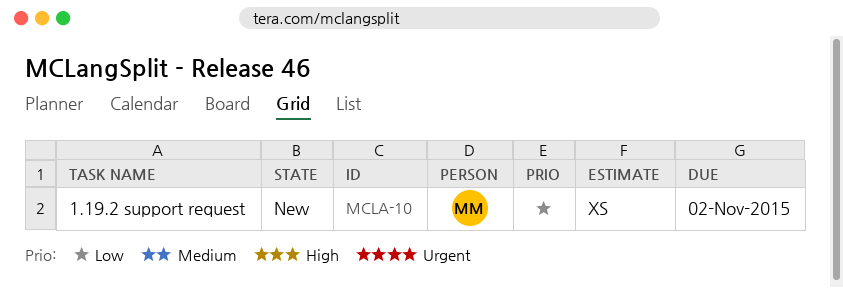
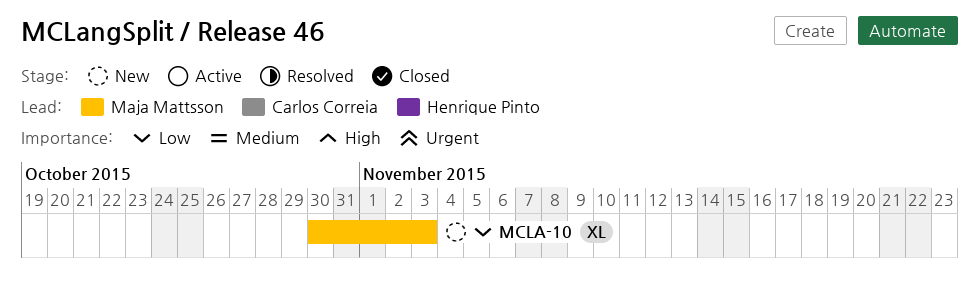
MCLA-10, estimate: XS -> XL
MCLA-10, due: Nov 2 -> Nov 3

